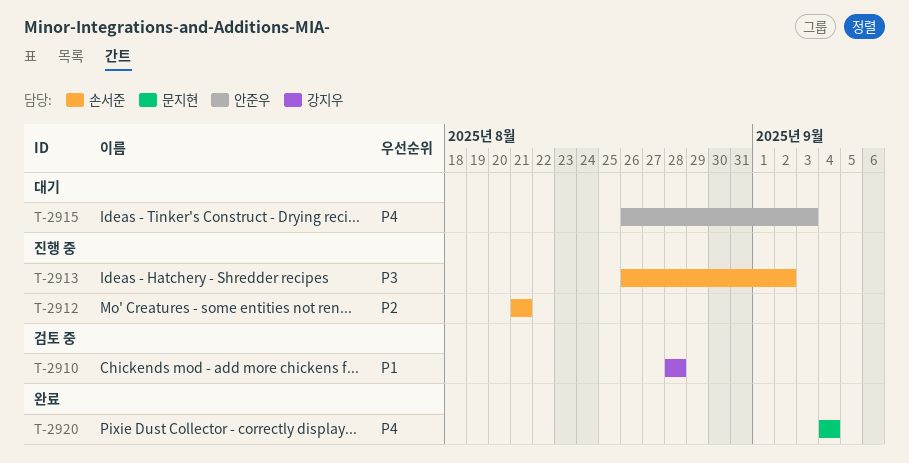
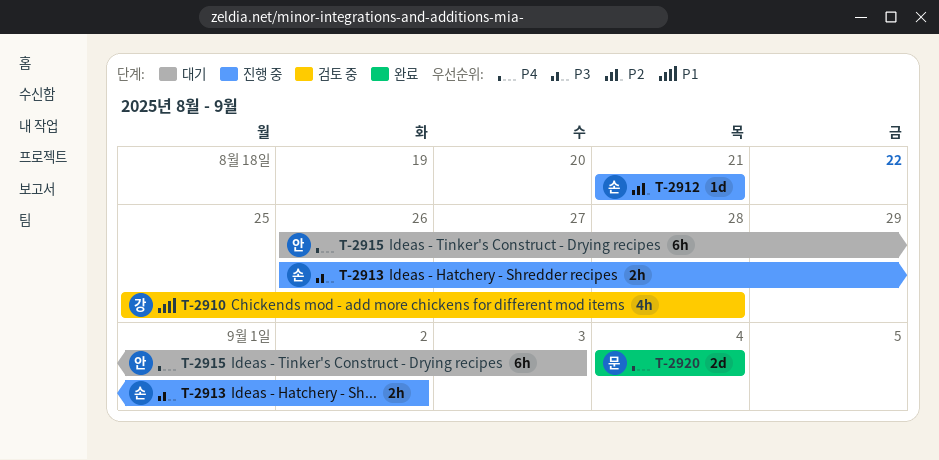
T-2910, start: Aug 28 -> Aug 25

